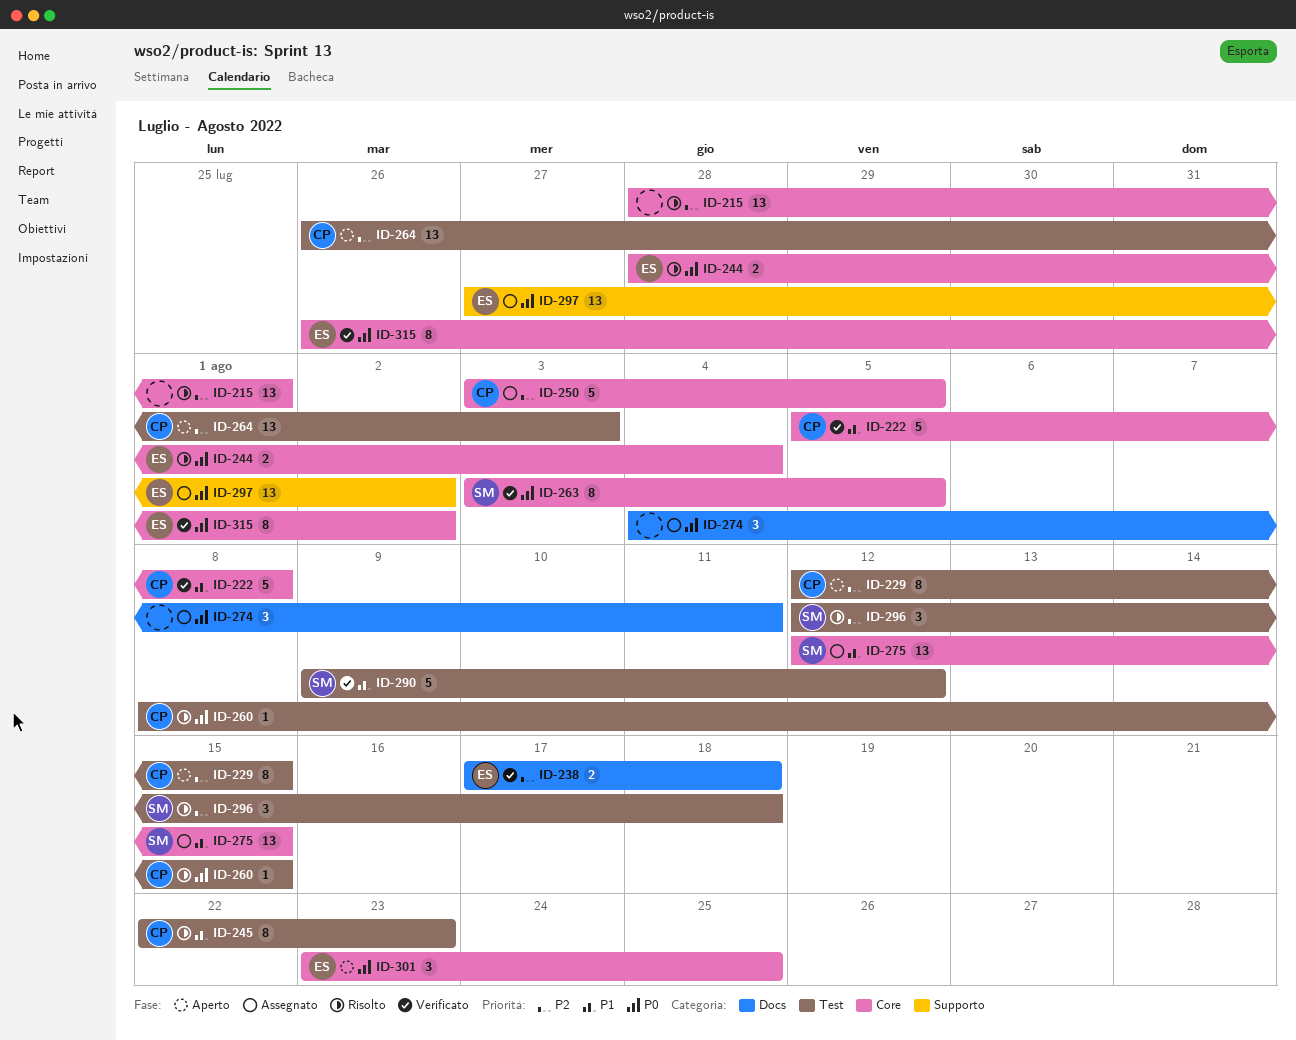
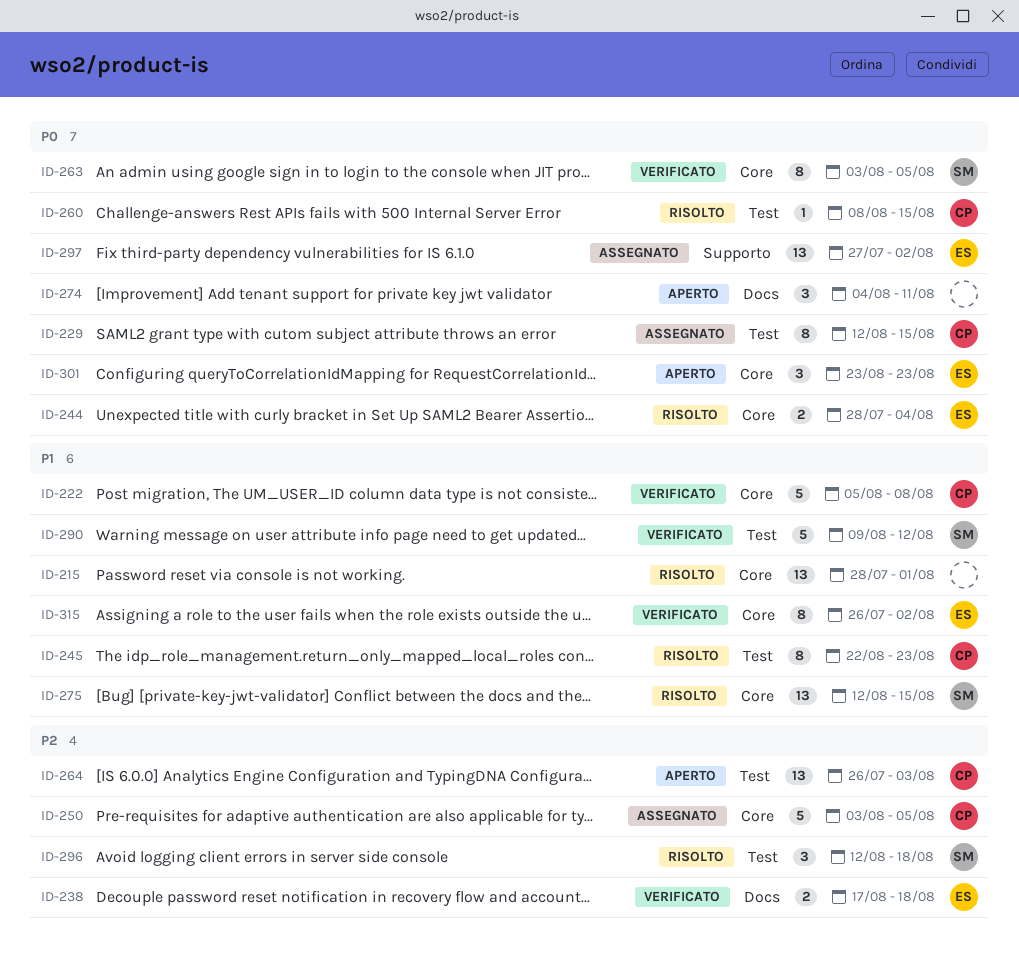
ID-215, priority: P2 -> P1
ID-229, status: Aperto -> Assegnato
ID-229, priority: P2 -> P0
ID-274, status: Assegnato -> Aperto
ID-275, status: Assegnato -> Risolto
ID-301, due: Aug 25 -> Aug 23
ID-315, priority: P0 -> P1

